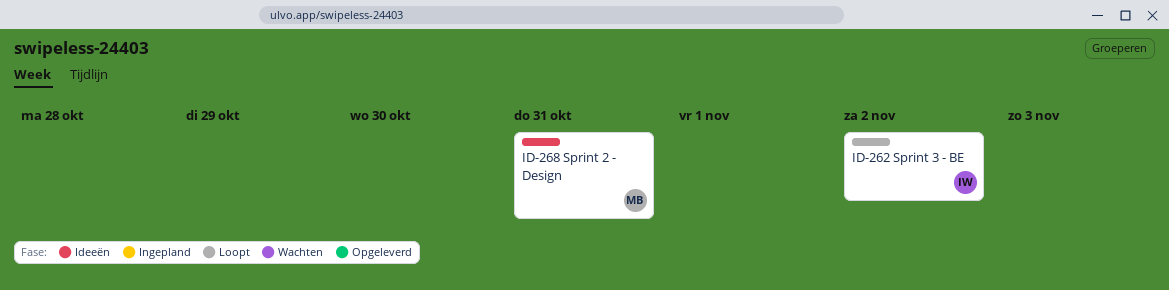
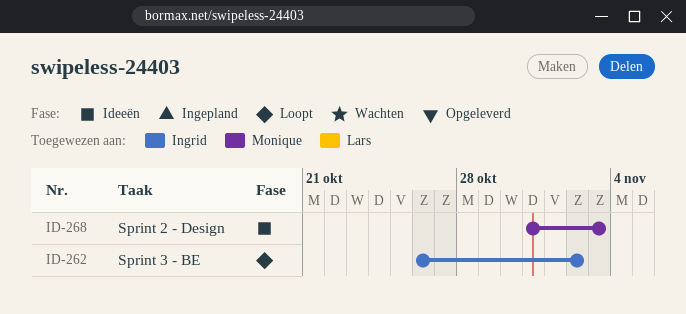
ID-268, due: Oct 31 -> Nov 3

